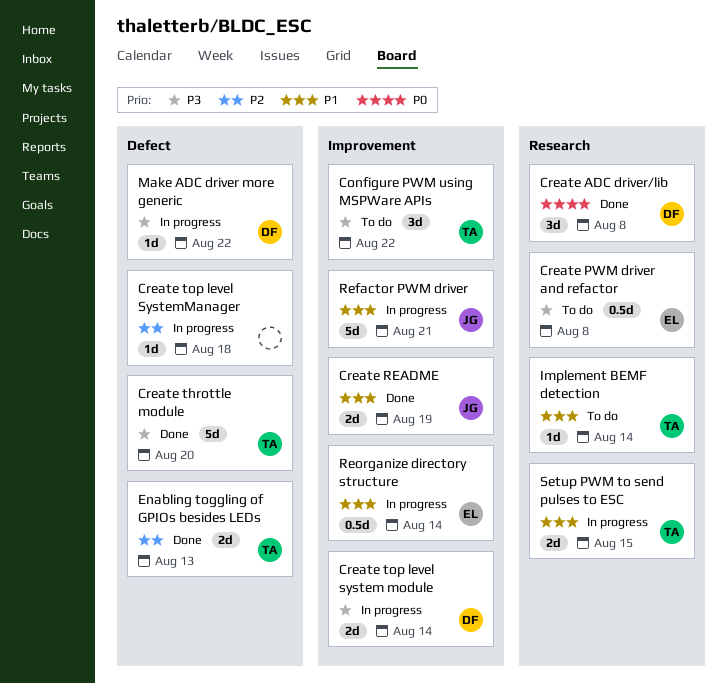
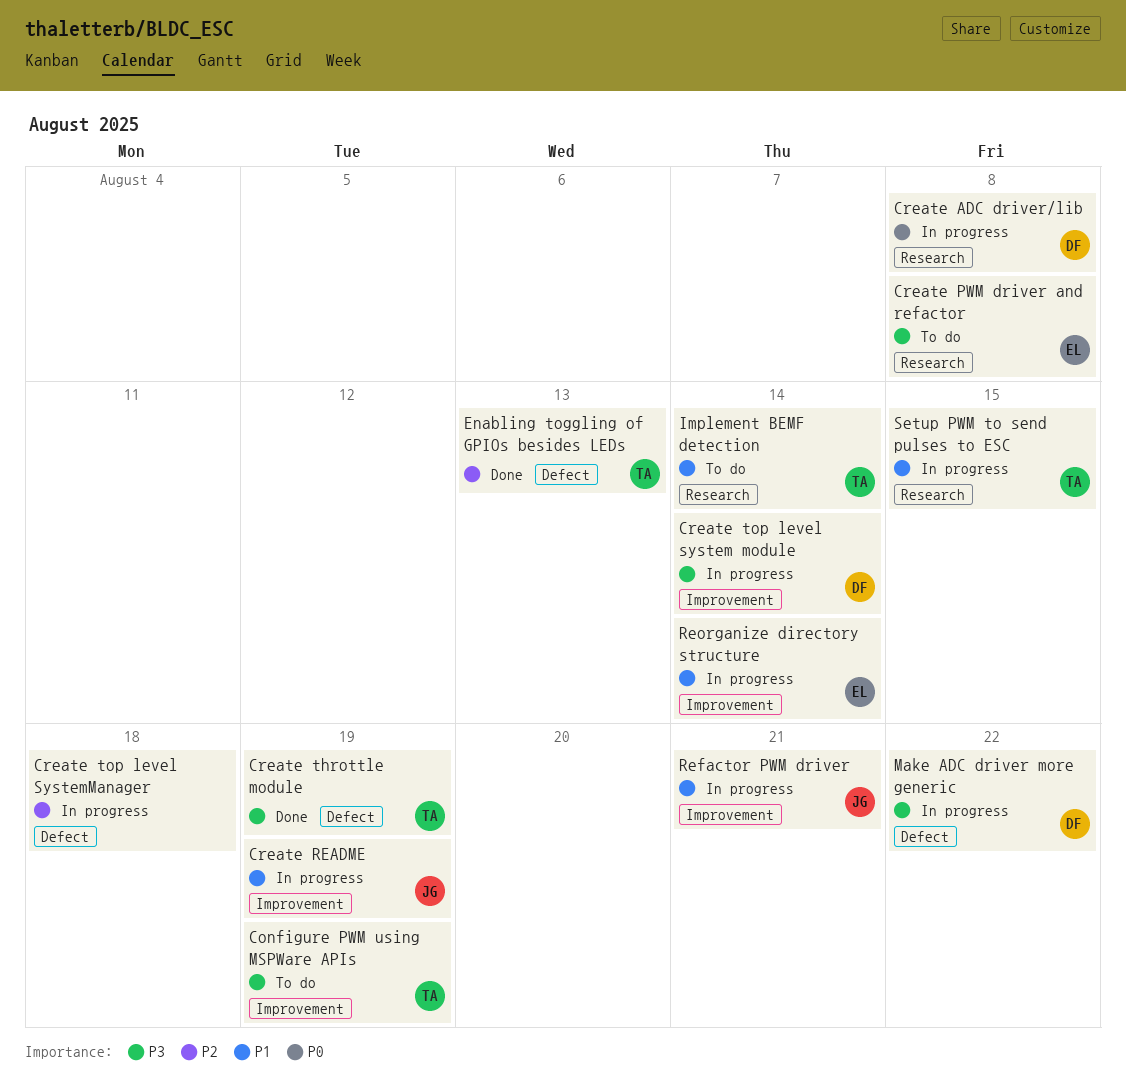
Configure PWM using MSPWare APIs, due: Aug 22 -> Aug 19
Create ADC driver/lib, status: Done -> In progress
Create README, status: Done -> In progress
Create throttle module, due: Aug 20 -> Aug 19

